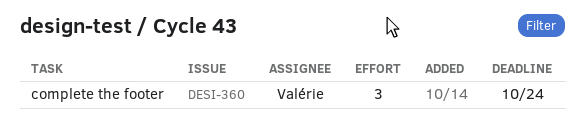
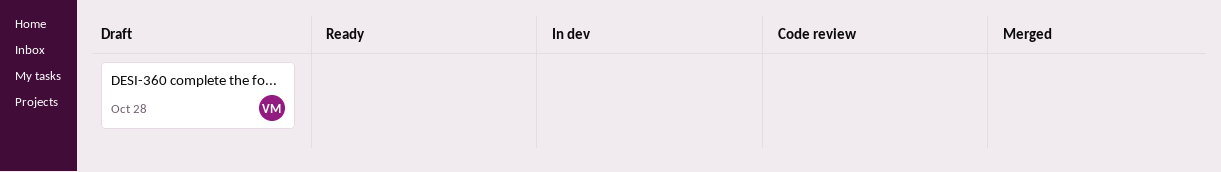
DESI-360, due: Oct 24 -> Oct 28

